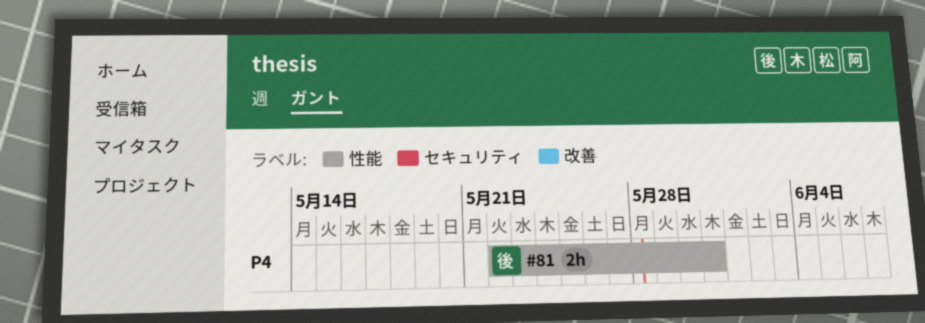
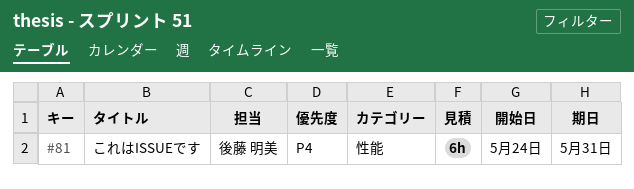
#81, estimate: 2h -> 6h
#81, start: May 22 -> May 24

